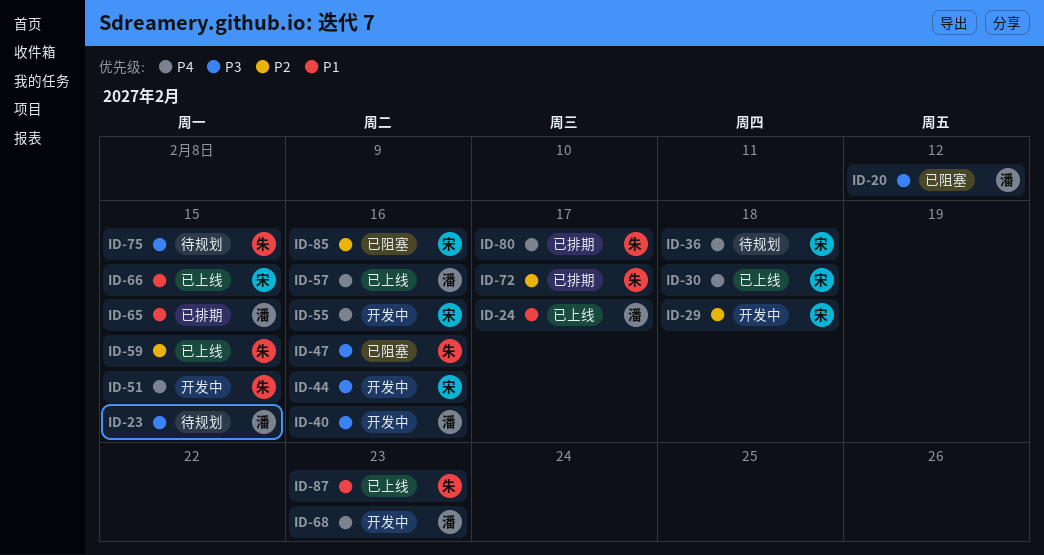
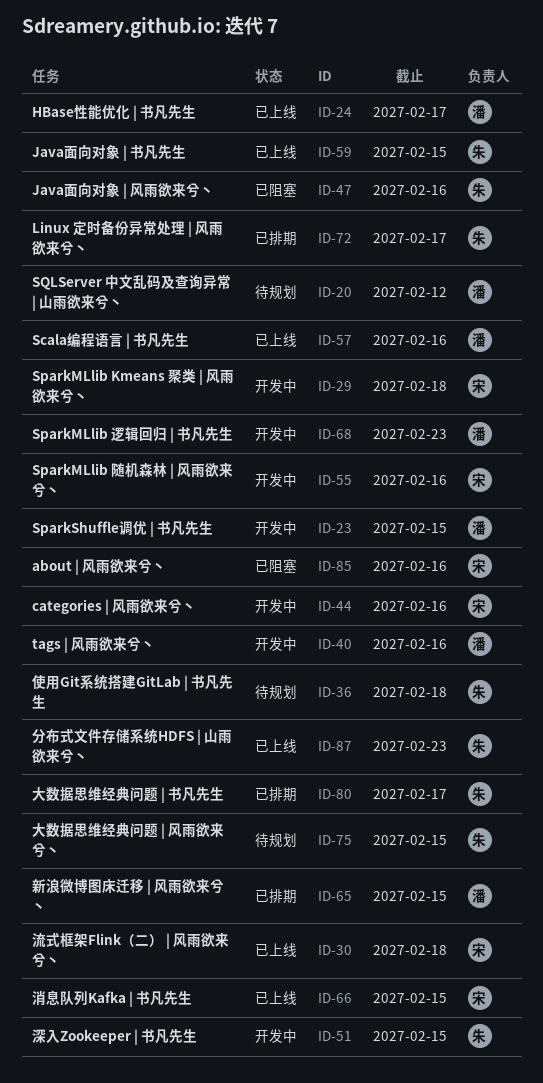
ID-20, status: 已阻塞 -> 待规划
ID-23, status: 待规划 -> 开发中
ID-36, owner: 宋 -> 朱

